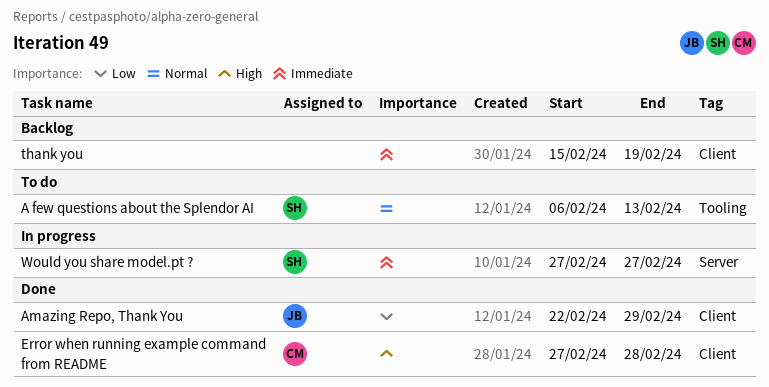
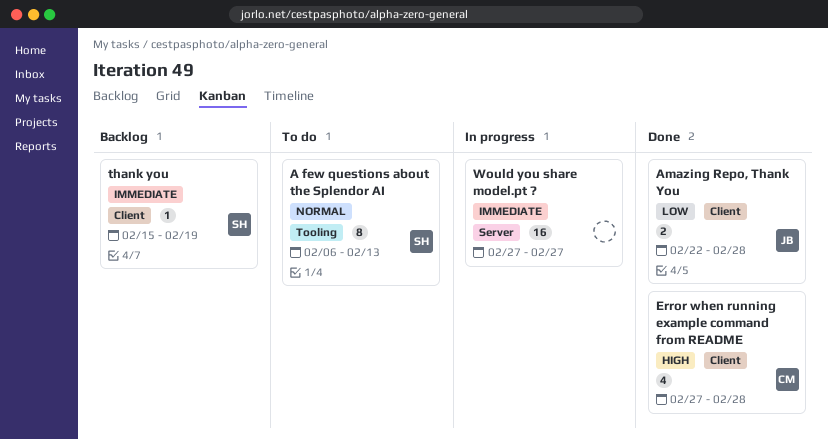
Amazing Repo, Thank You, due: Feb 29 -> Feb 28
thank you, owner: none -> SH
Would you share model.pt ?, owner: SH -> none

